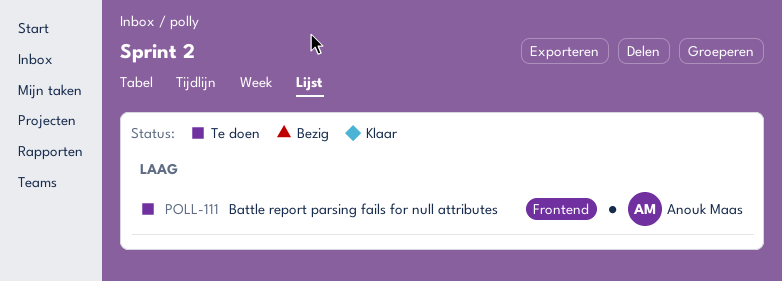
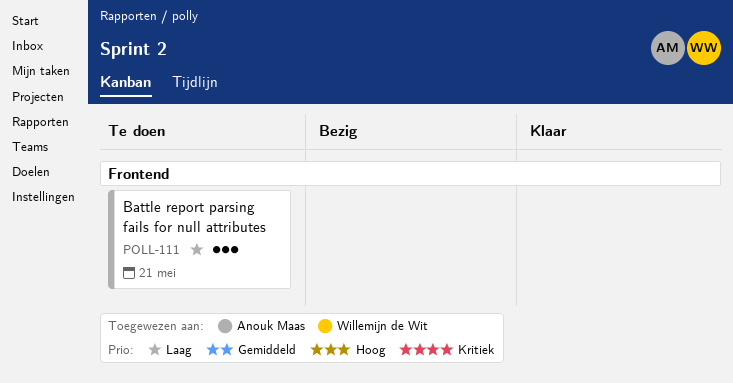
POLL-111, estimate: 1 -> 3

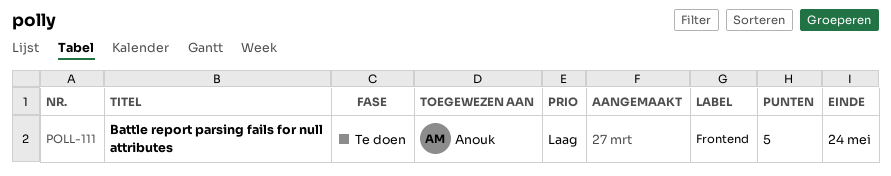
POLL-111, estimate: 3 -> 5
POLL-111, due: May 21 -> May 24

